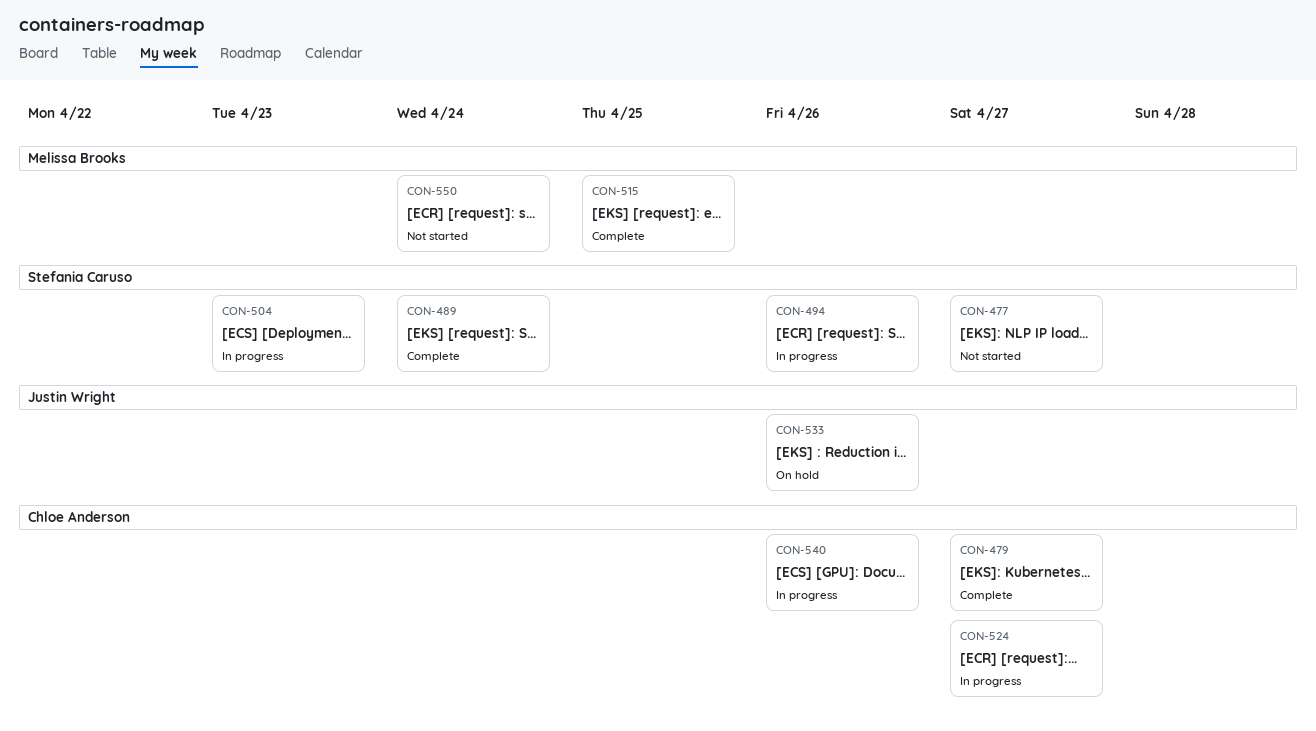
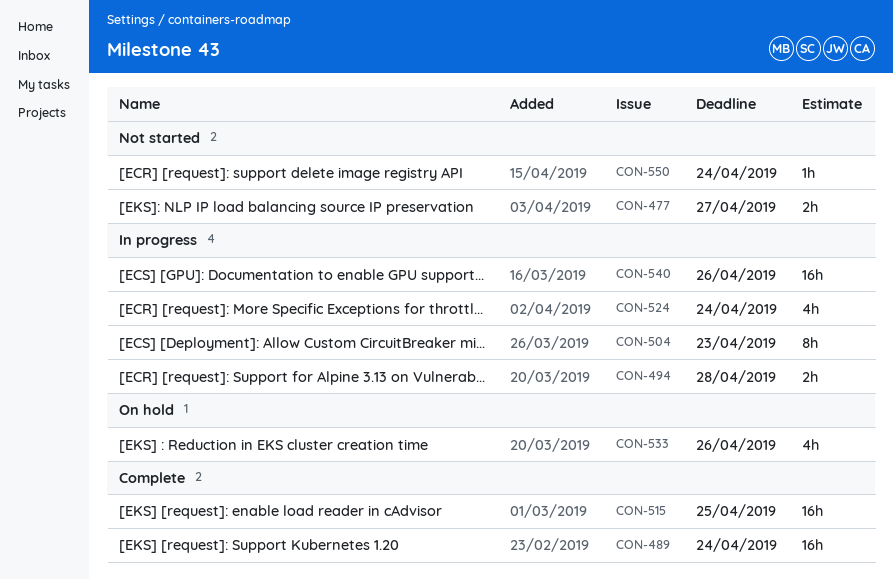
CON-479: present -> none
CON-494, due: Apr 26 -> Apr 28
CON-524, due: Apr 27 -> Apr 24

